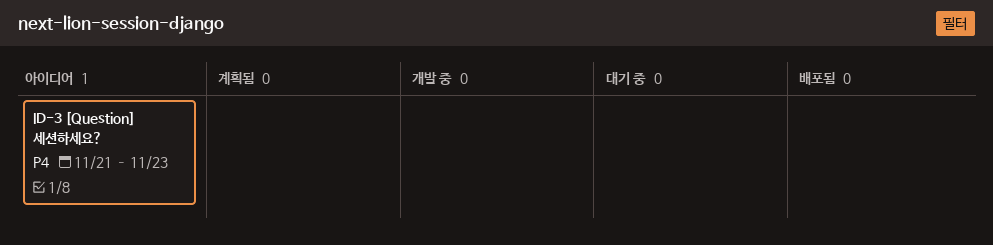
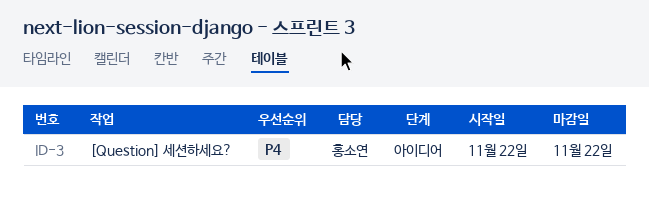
ID-3, start: Nov 21 -> Nov 22
ID-3, due: Nov 23 -> Nov 22

